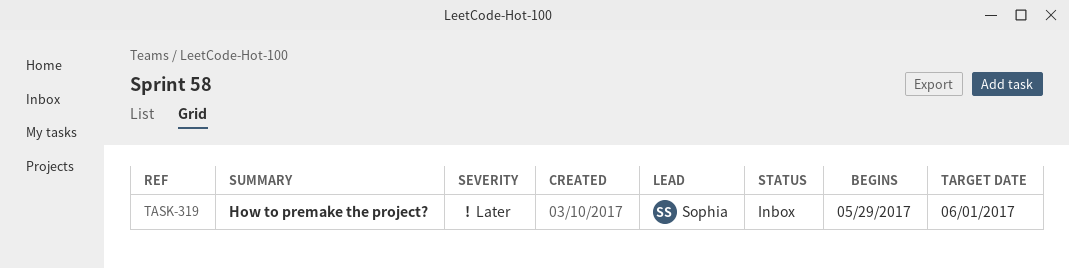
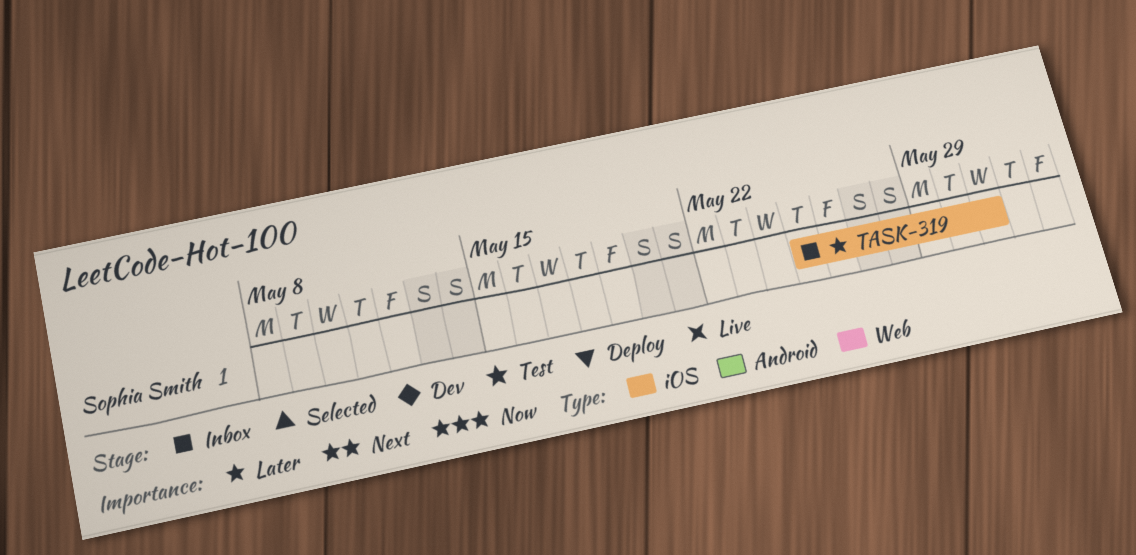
TASK-319, start: May 29 -> May 25
TASK-319, due: Jun 1 -> May 31

